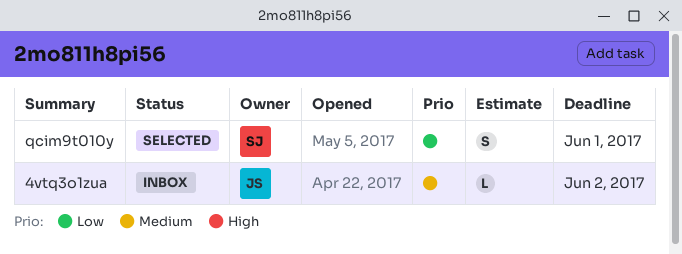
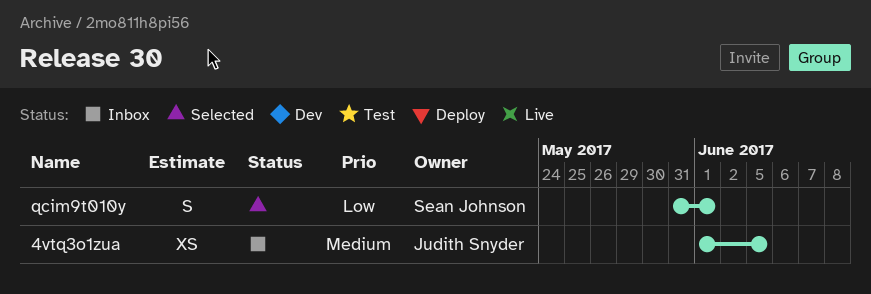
4vtq3o1zua, estimate: L -> XS
4vtq3o1zua, due: Jun 2 -> Jun 5

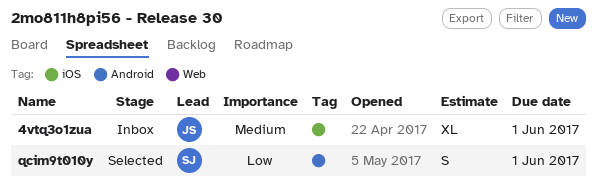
4vtq3o1zua, estimate: XS -> XL
4vtq3o1zua, due: Jun 5 -> Jun 1

